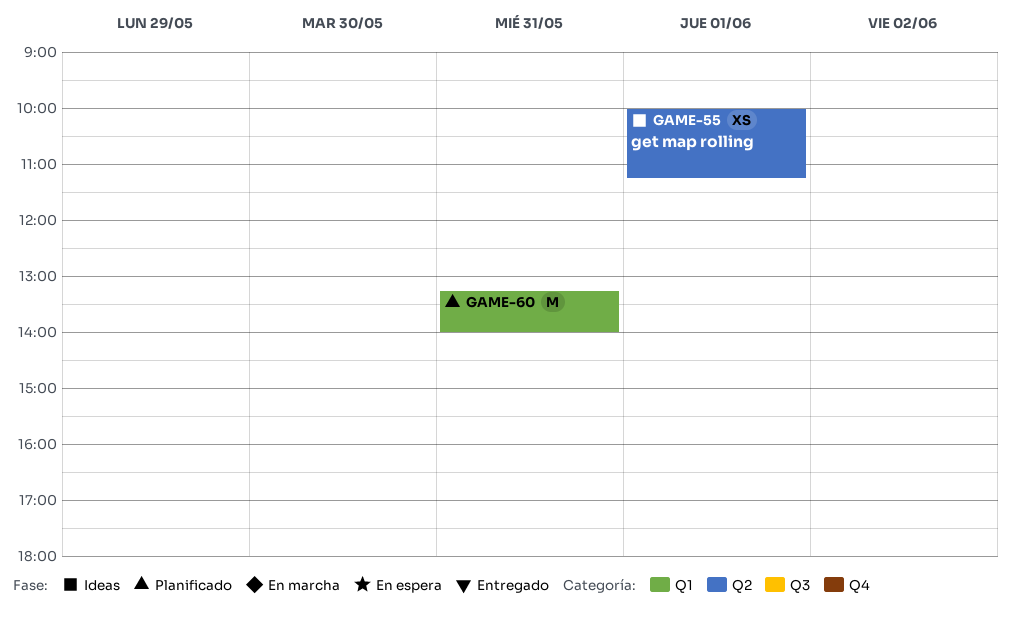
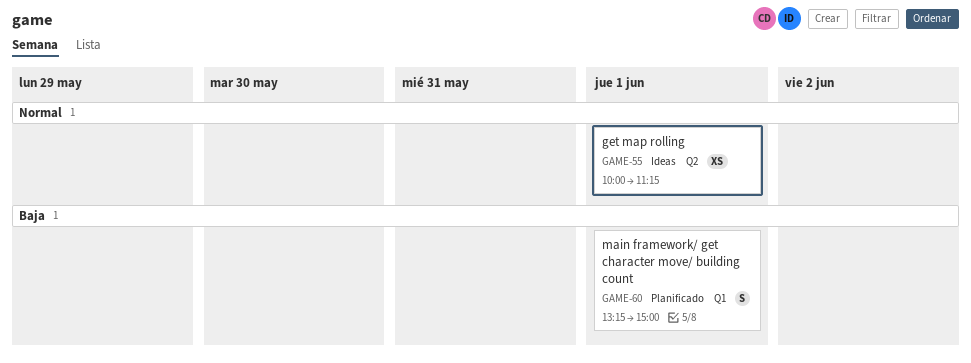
GAME-60, estimate: M -> S
GAME-60, day: May 31 -> Jun 1
GAME-60, ends: 14:00 -> 15:00

